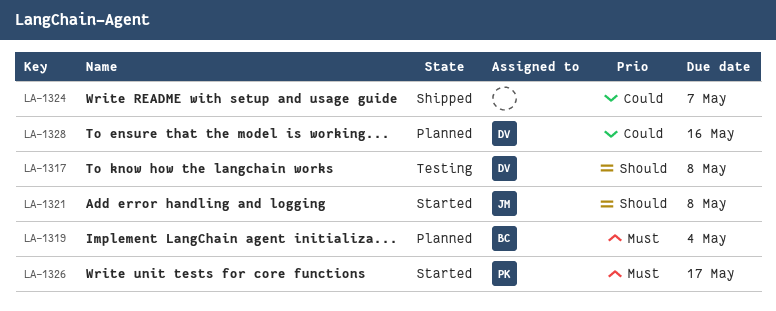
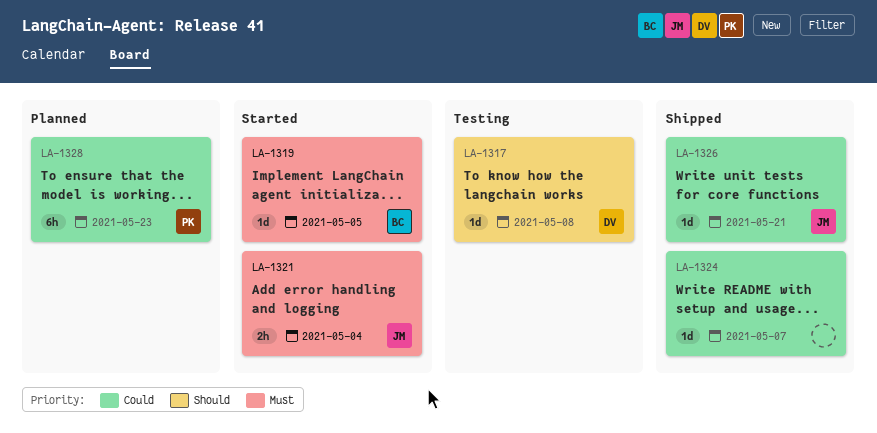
LA-1319, status: Planned -> Started
LA-1319, due: May 4 -> May 5
LA-1321, priority: Should -> Must
LA-1321, due: May 8 -> May 4
LA-1326, status: Started -> Shipped
LA-1326, owner: PK -> JM
LA-1326, priority: Must -> Could
LA-1326, due: May 17 -> May 21
LA-1328, owner: DV -> PK
LA-1328, due: May 16 -> May 23

